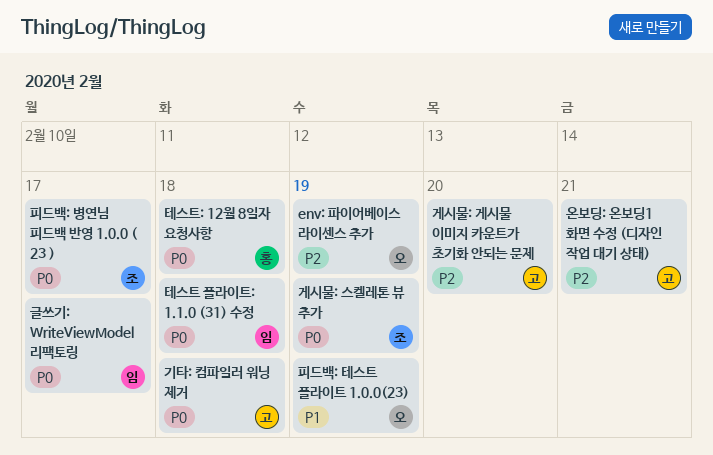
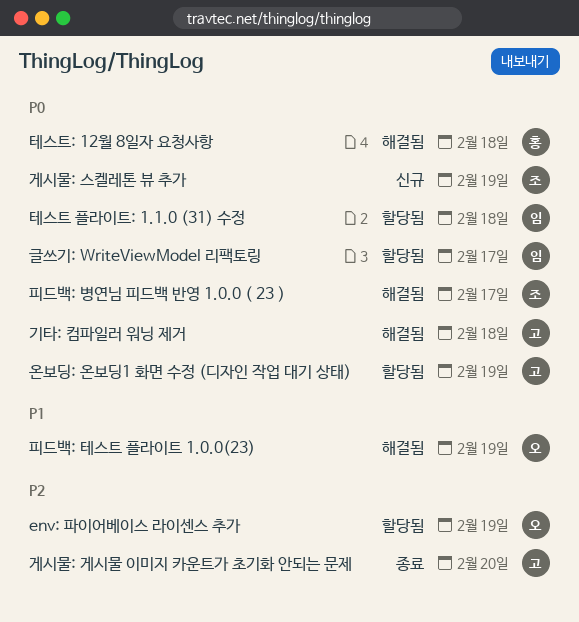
온보딩: 온보딩1 화면 수정 (디자인 작업 대기 상태), priority: P2 -> P0
온보딩: 온보딩1 화면 수정 (디자인 작업 대기 상태), due: Feb 21 -> Feb 19

